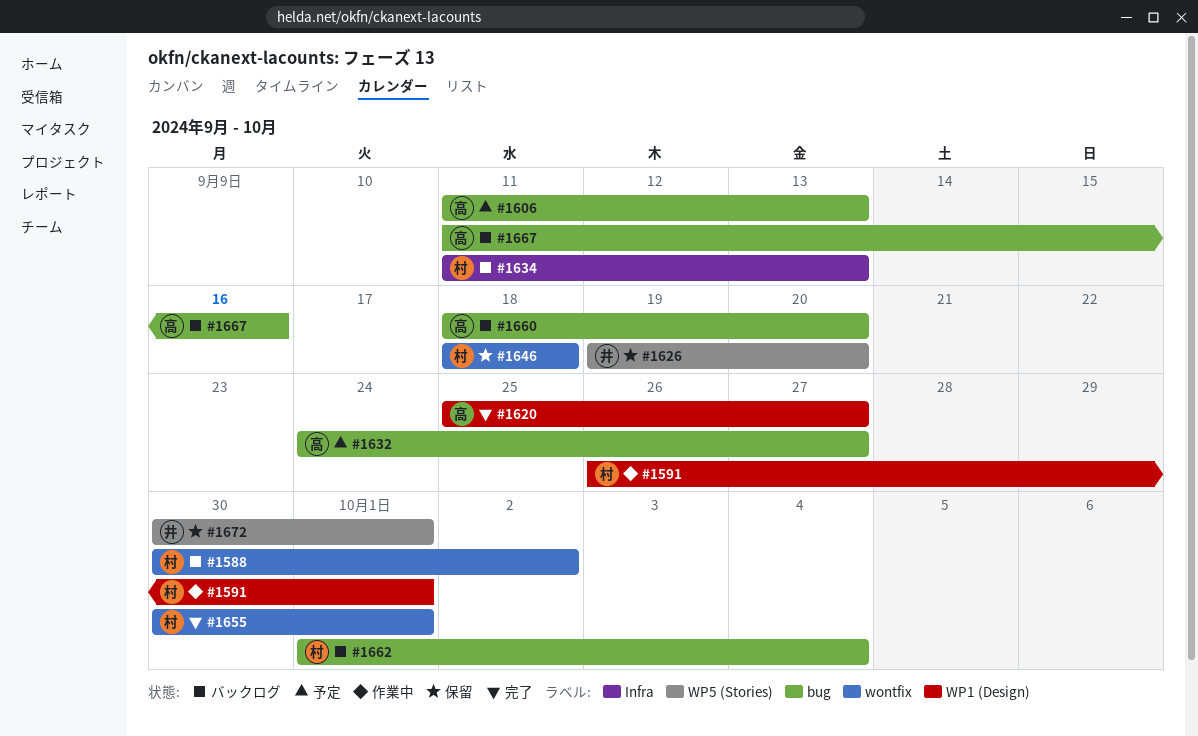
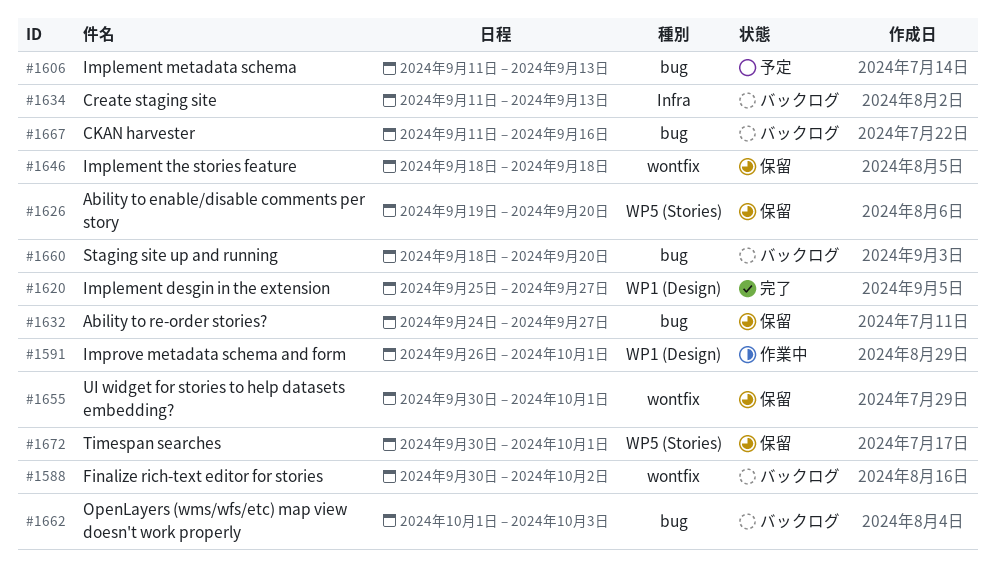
#1632, status: 予定 -> 保留
#1655, status: 完了 -> 保留
#1662, due: Oct 4 -> Oct 3

